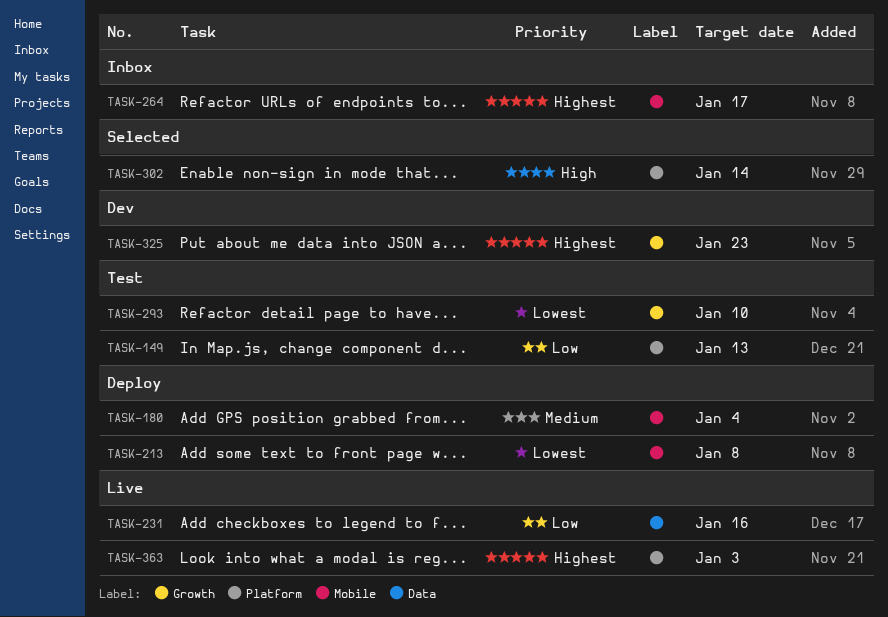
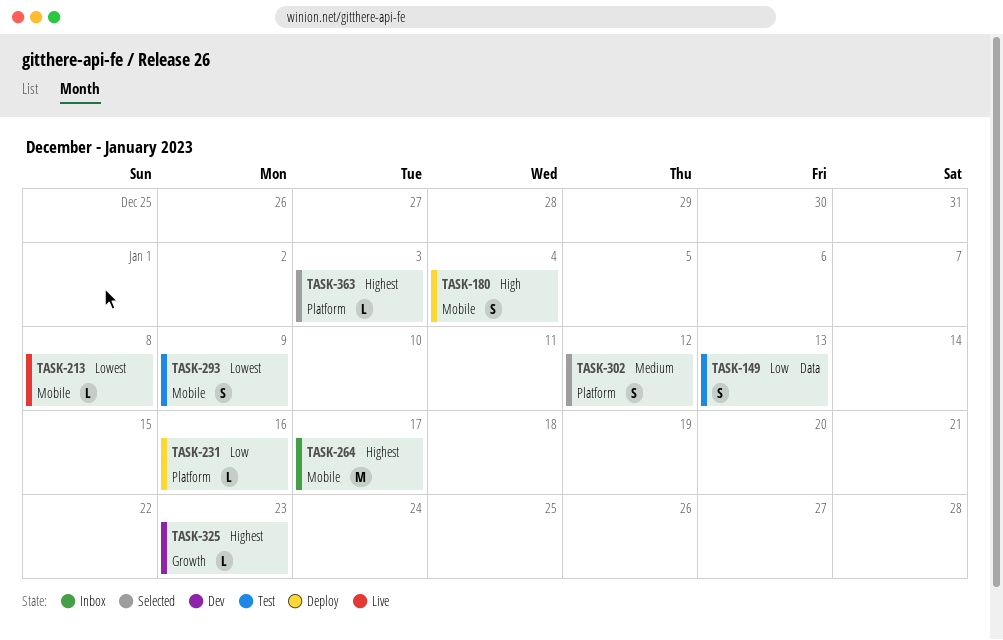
TASK-149, label: Platform -> Data
TASK-180, priority: Medium -> High
TASK-213, status: Deploy -> Live
TASK-231, status: Live -> Deploy
TASK-231, label: Data -> Platform
TASK-293, label: Growth -> Mobile
TASK-293, due: Jan 10 -> Jan 9
TASK-302, priority: High -> Medium
TASK-302, due: Jan 14 -> Jan 12
TASK-363, status: Live -> Selected

